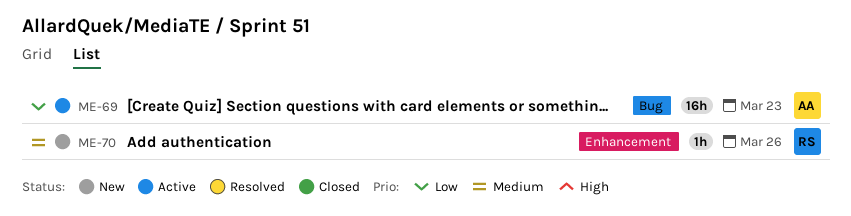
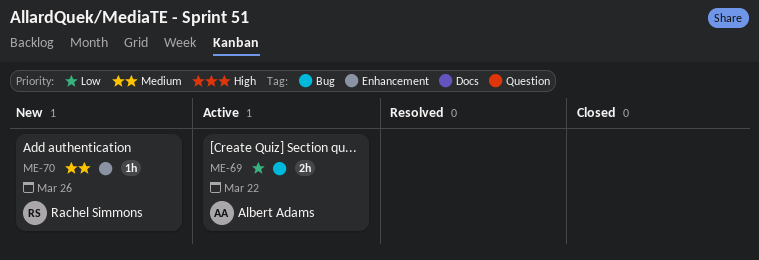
ME-69, estimate: 16h -> 2h
ME-69, due: Mar 23 -> Mar 22

